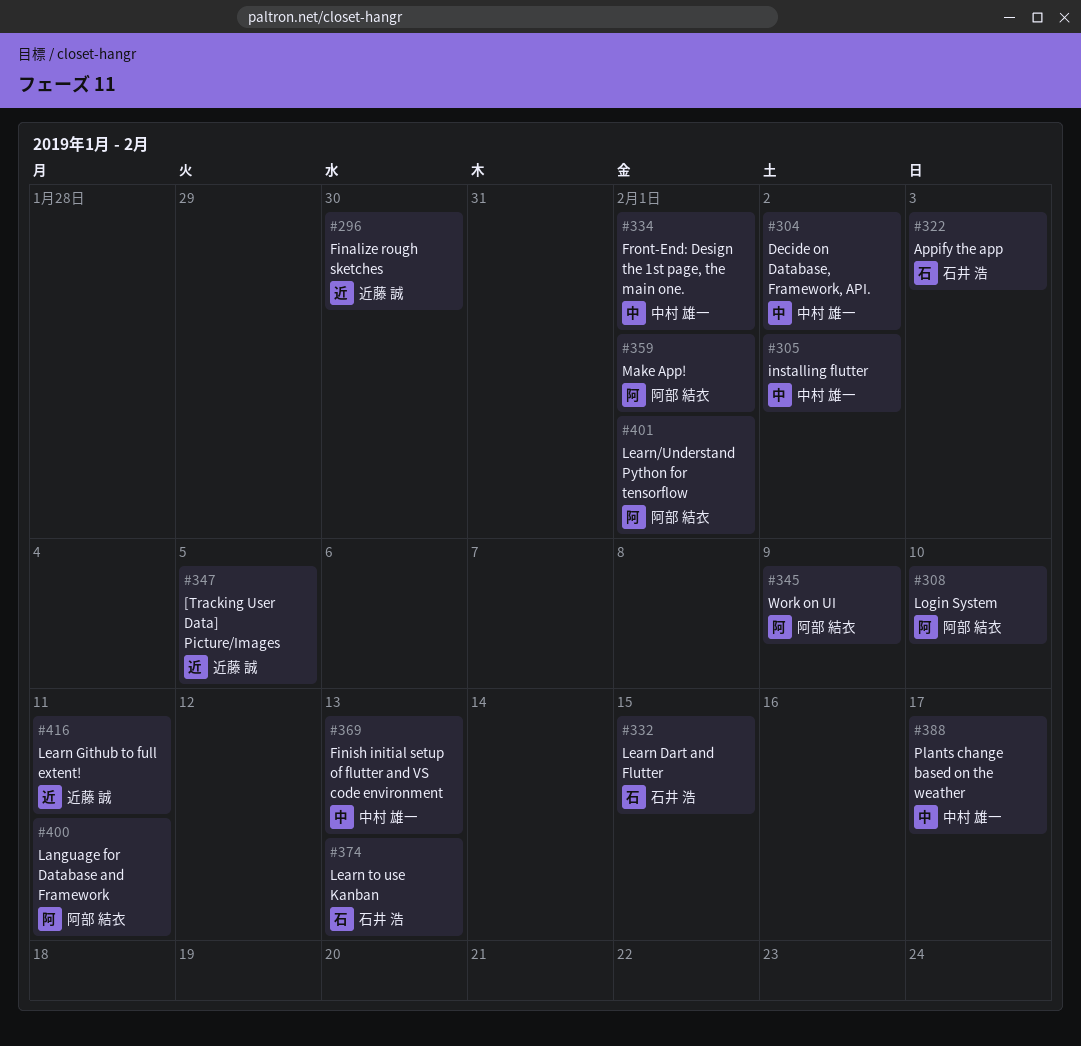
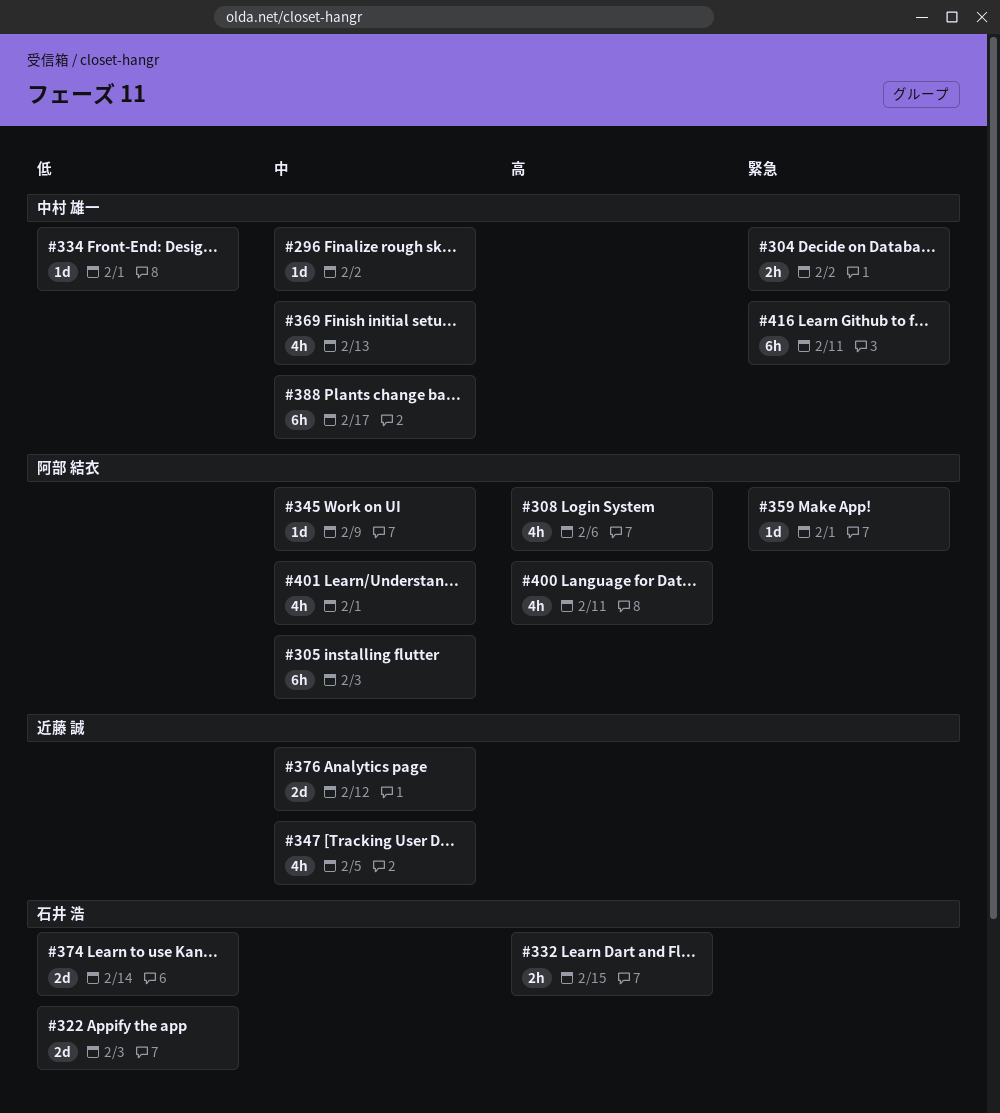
#296, owner: 近藤 誠 -> 中村 雄一
#296, due: Jan 30 -> Feb 2
#305, owner: 中村 雄一 -> 阿部 結衣
#305, due: Feb 2 -> Feb 3
#308, due: Feb 10 -> Feb 6
#374, due: Feb 13 -> Feb 14
#376: none -> present
#416, owner: 近藤 誠 -> 中村 雄一

